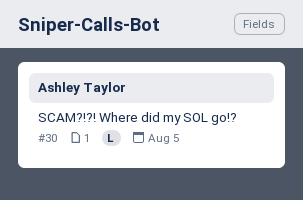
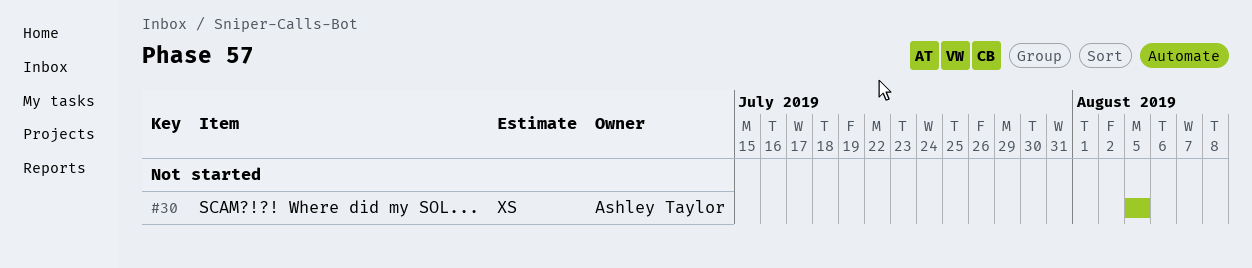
#30, estimate: L -> XS

